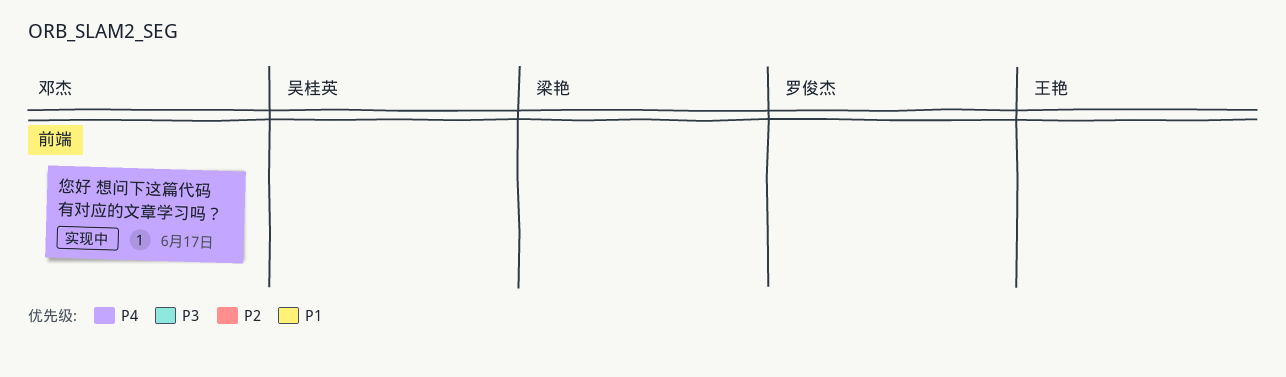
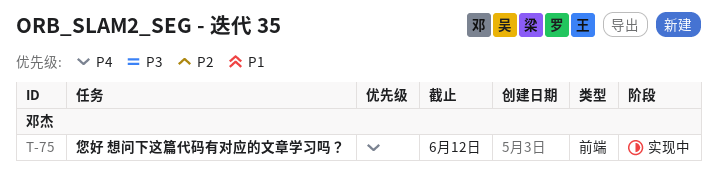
您好 想问下这篇代码有对应的文章学习吗？, due: Jun 17 -> Jun 12

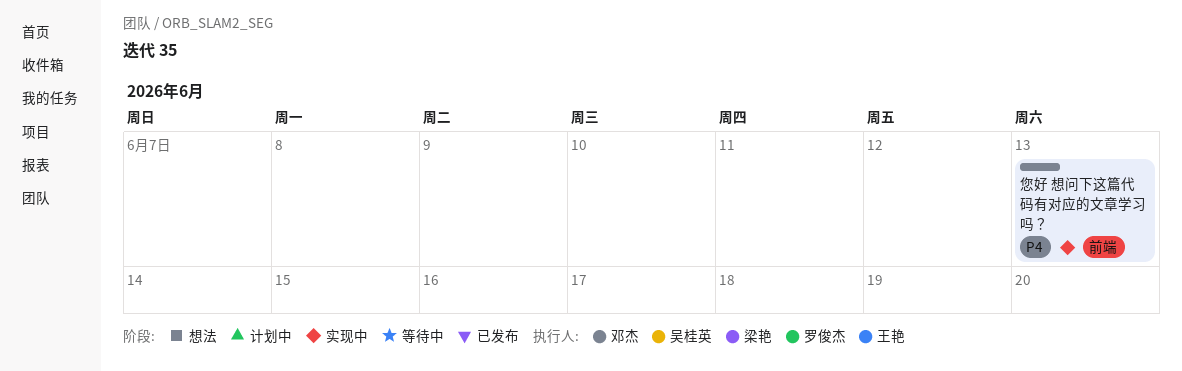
您好 想问下这篇代码有对应的文章学习吗？, due: Jun 12 -> Jun 13

